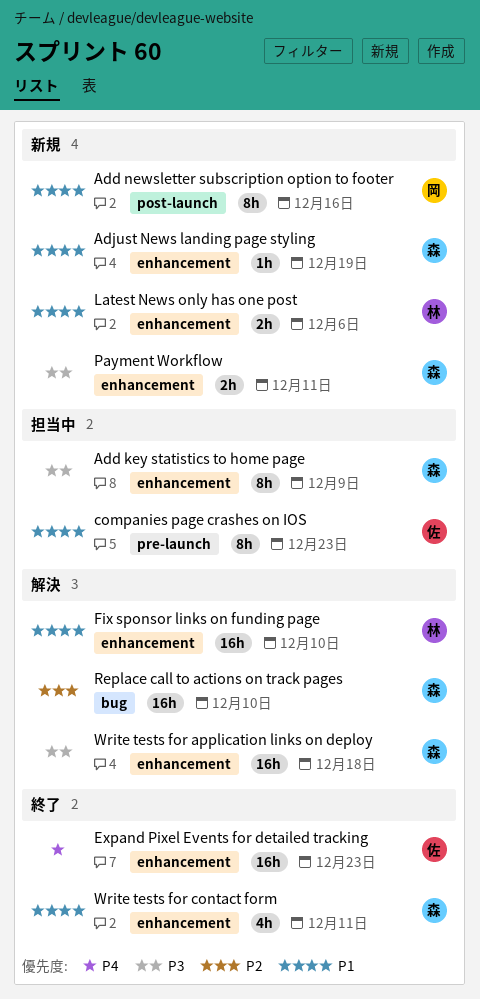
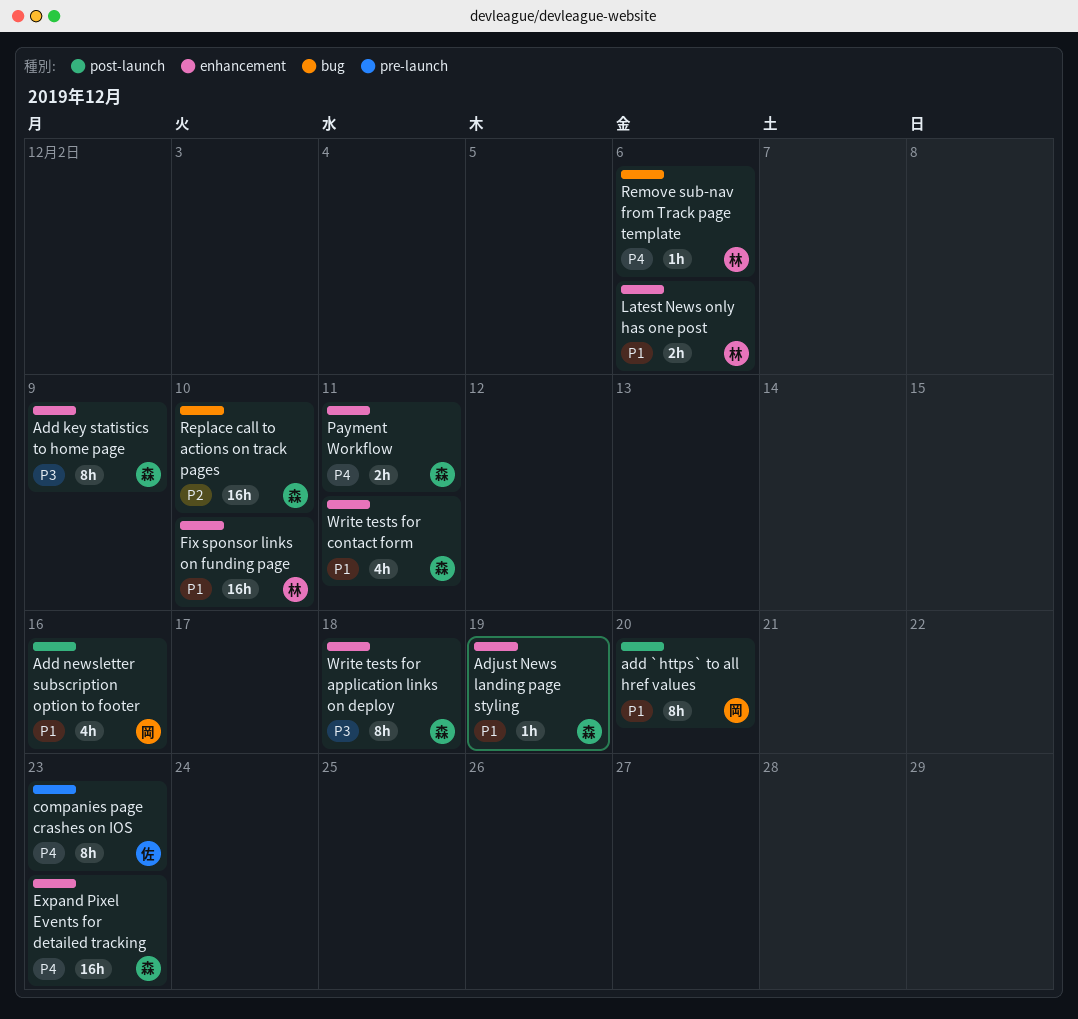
add `https` to all href values: none -> present
Add newsletter subscription option to footer, estimate: 8h -> 4h
companies page crashes on IOS, priority: P1 -> P4
Expand Pixel Events for detailed tracking, owner: 佐 -> 森
Payment Workflow, priority: P3 -> P4
Remove sub-nav from Track page template: none -> present
Write tests for application links on deploy, estimate: 16h -> 8h

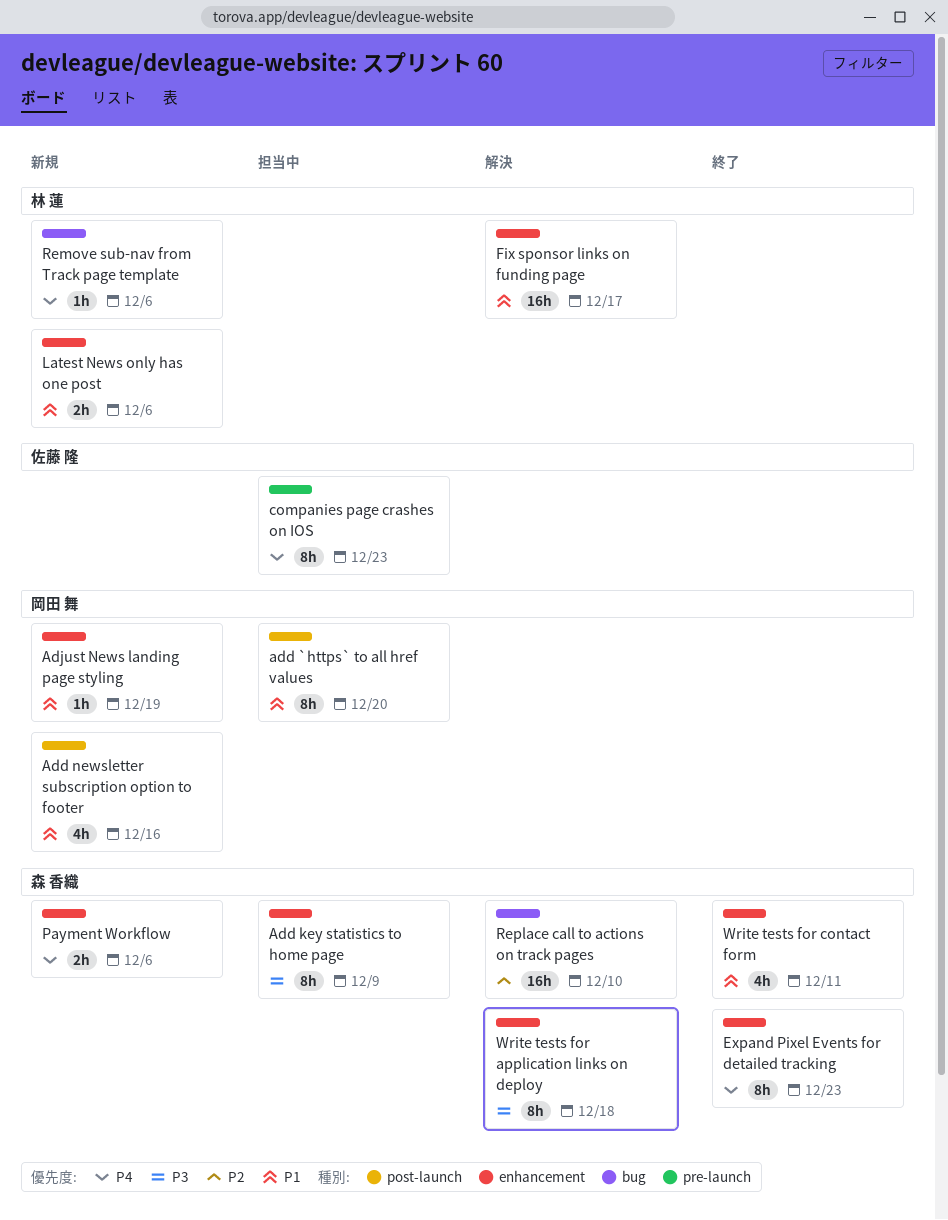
Adjust News landing page styling, owner: 森 香織 -> 岡田 舞
Expand Pixel Events for detailed tracking, estimate: 16h -> 8h
Fix sponsor links on funding page, due: Dec 10 -> Dec 17
Payment Workflow, due: Dec 11 -> Dec 6

